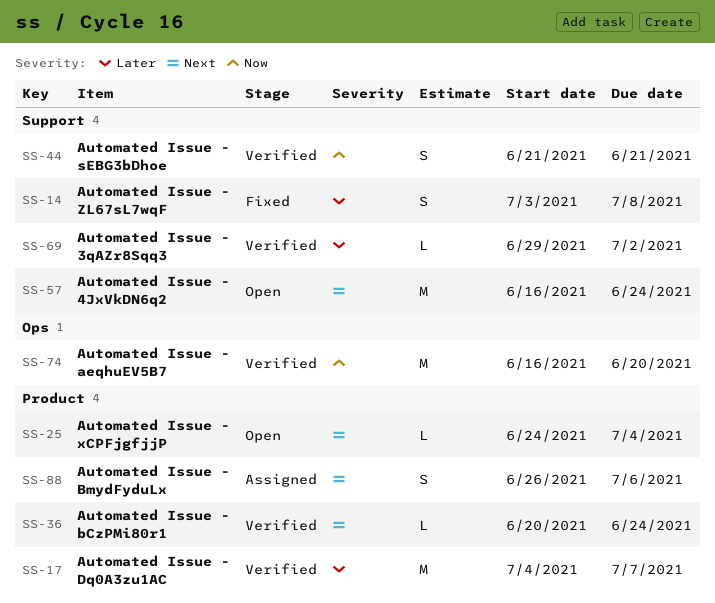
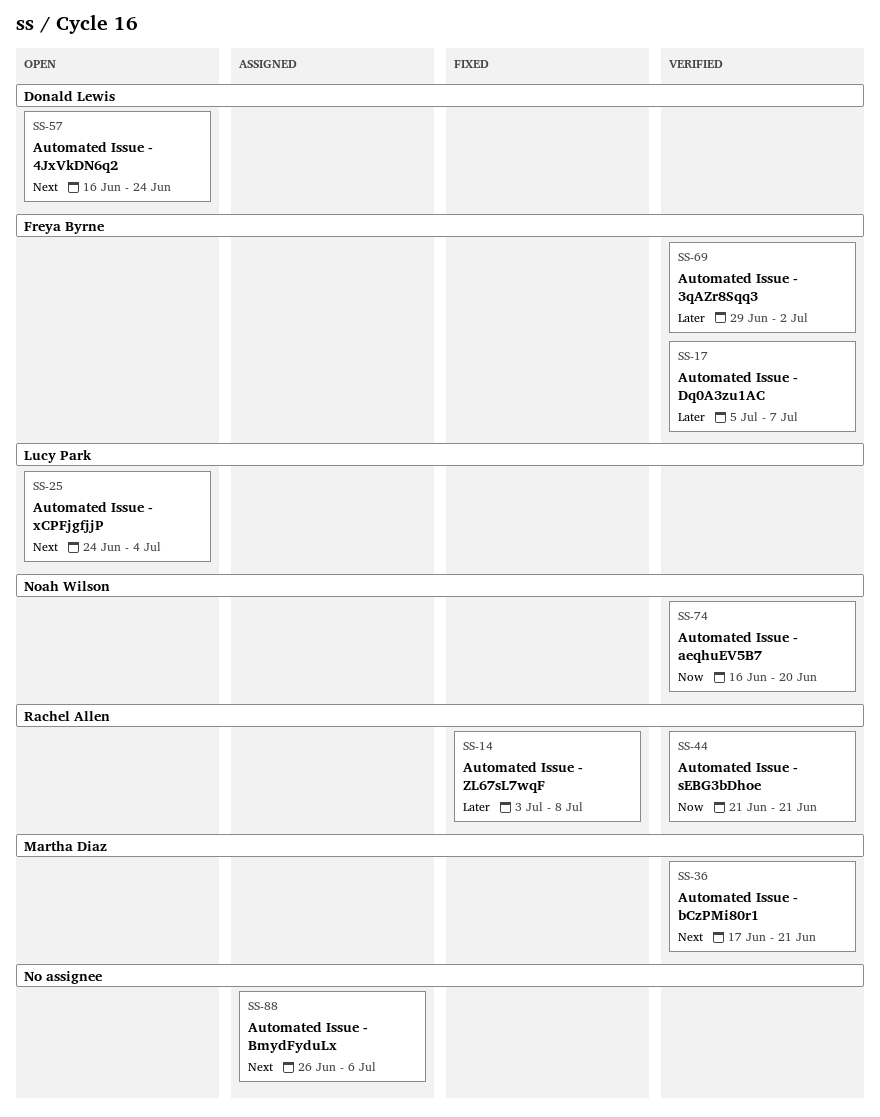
SS-17, start: Jul 4 -> Jul 5
SS-36, start: Jun 20 -> Jun 17
SS-36, due: Jun 24 -> Jun 21

